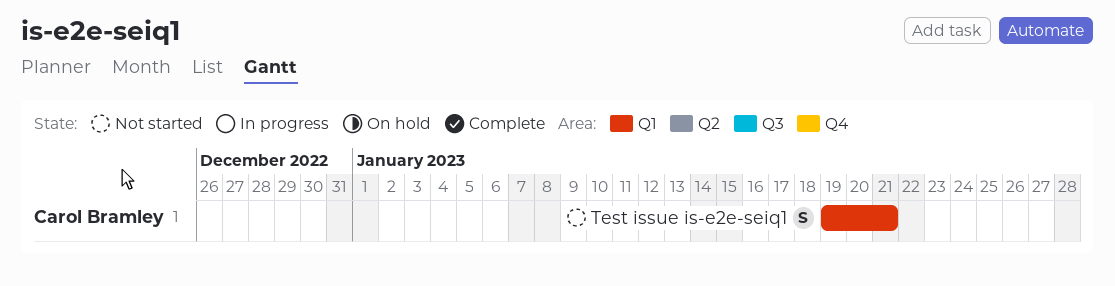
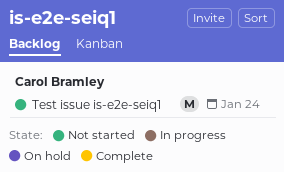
Test issue is-e2e-seiq1, estimate: S -> M
Test issue is-e2e-seiq1, due: Jan 21 -> Jan 24

